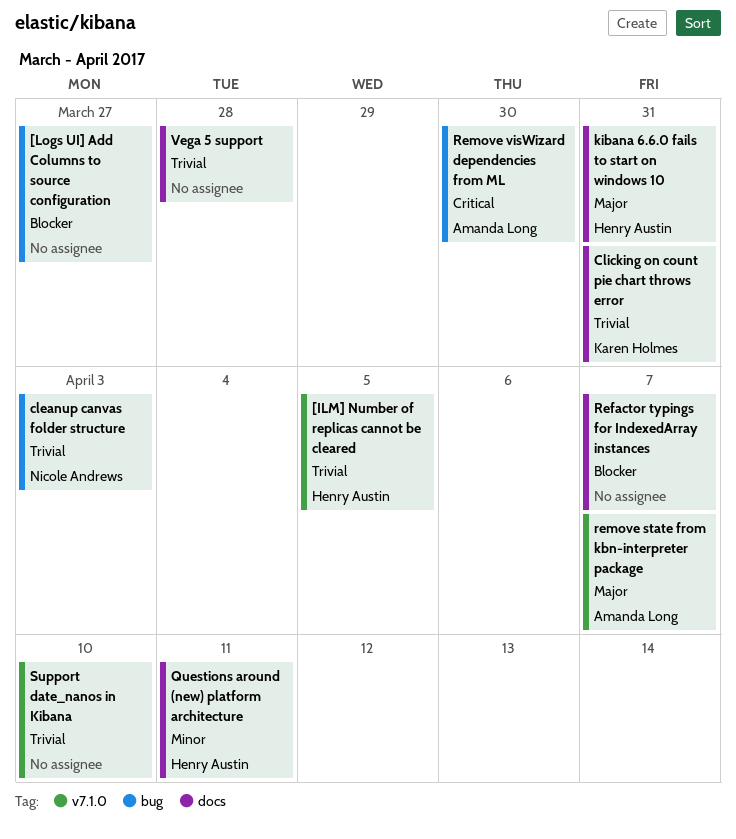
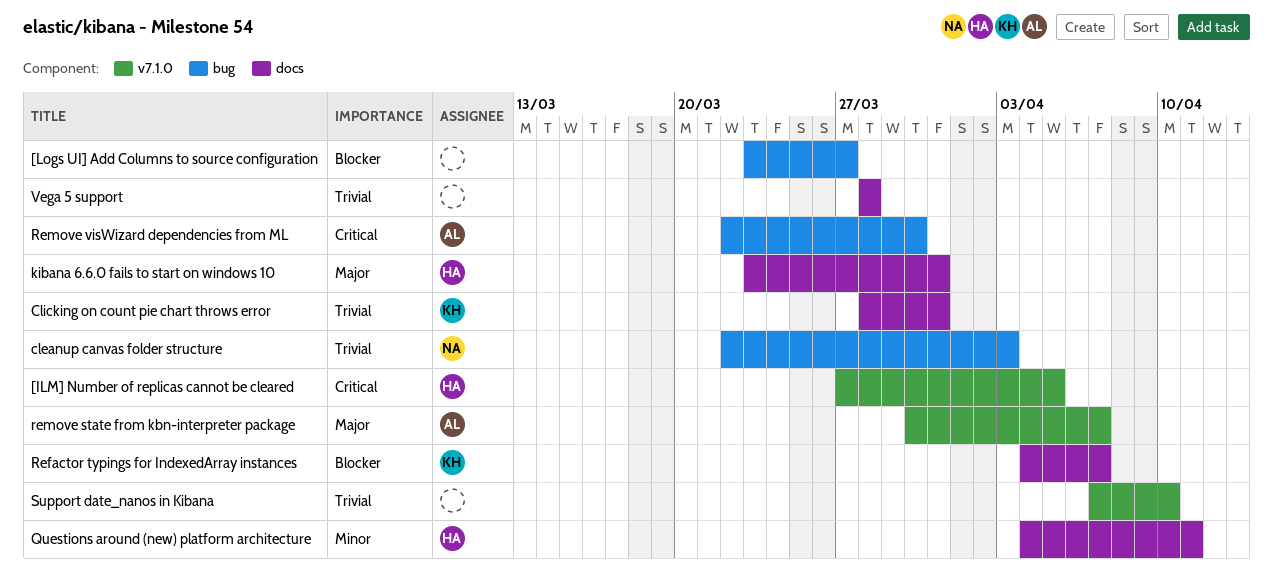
[ILM] Number of replicas cannot be cleared, priority: Trivial -> Critical
Refactor typings for IndexedArray instances, owner: none -> Karen Holmes

